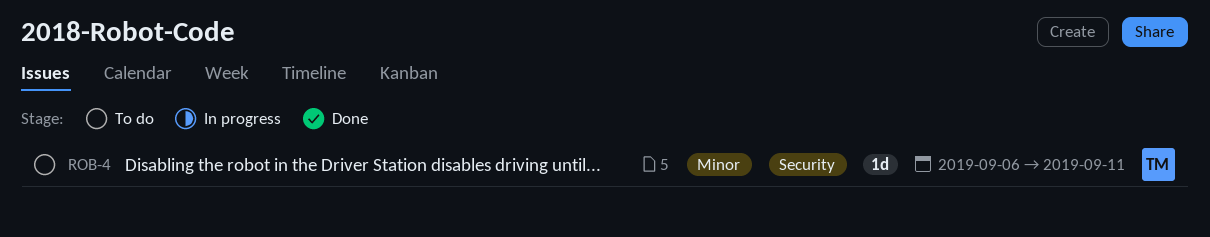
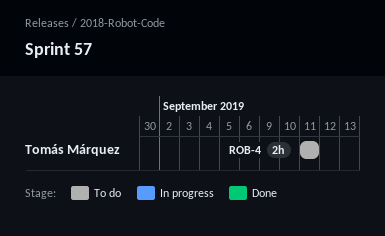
ROB-4, estimate: 1d -> 2h
ROB-4, start: Sep 6 -> Sep 11

